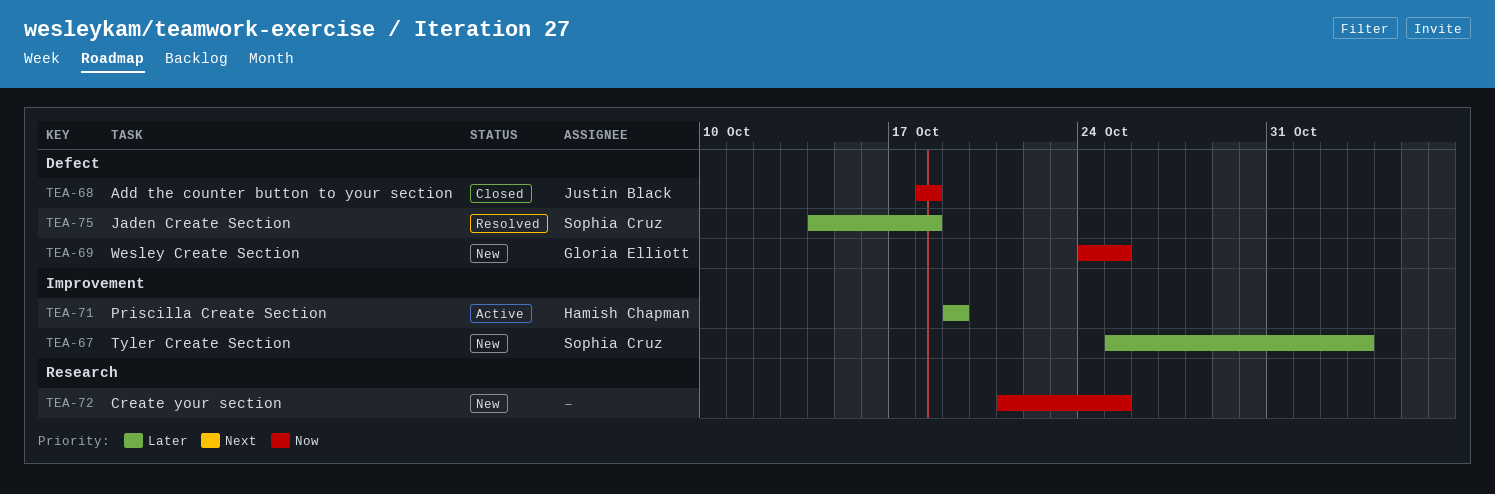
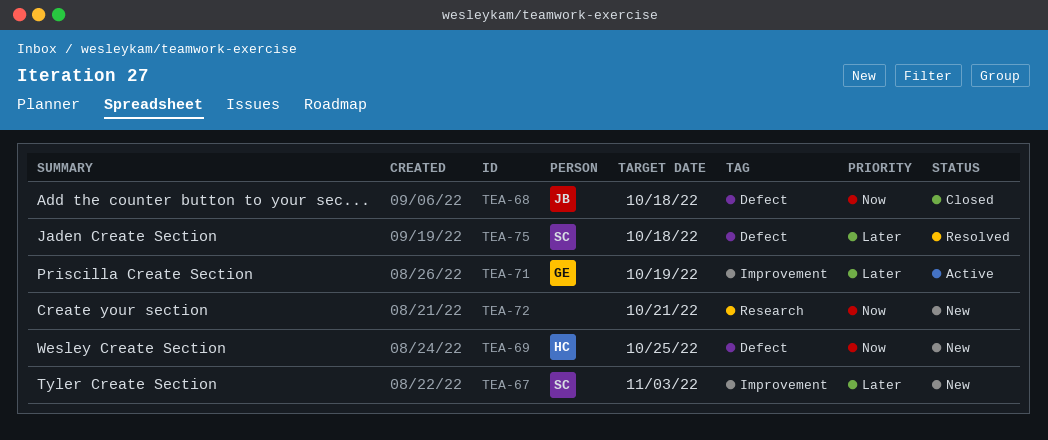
TEA-69, owner: Gloria Elliott -> Hamish Chapman
TEA-71, owner: Hamish Chapman -> Gloria Elliott
TEA-72, due: Oct 25 -> Oct 21

